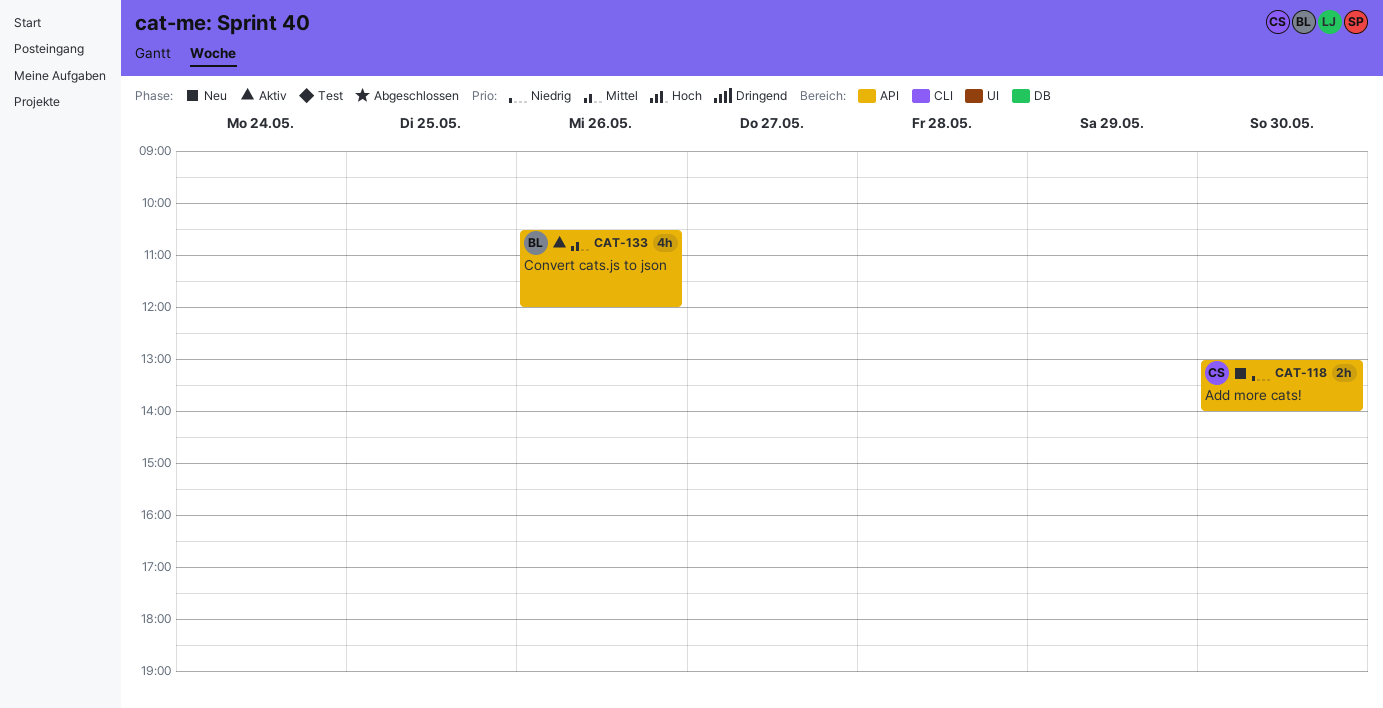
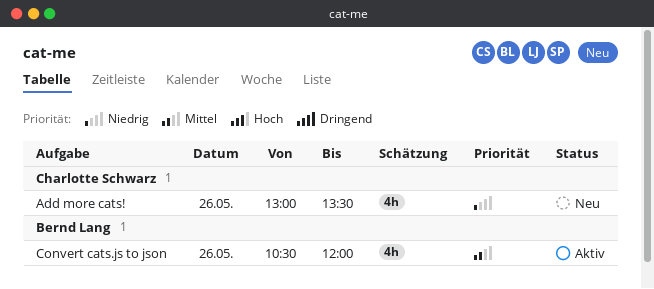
Add more cats!, estimate: 2h -> 4h
Add more cats!, day: May 30 -> May 26
Add more cats!, ends: 14:00 -> 13:30

